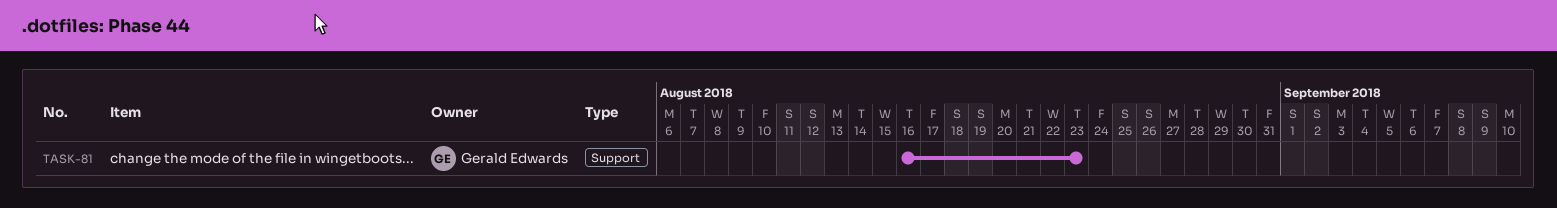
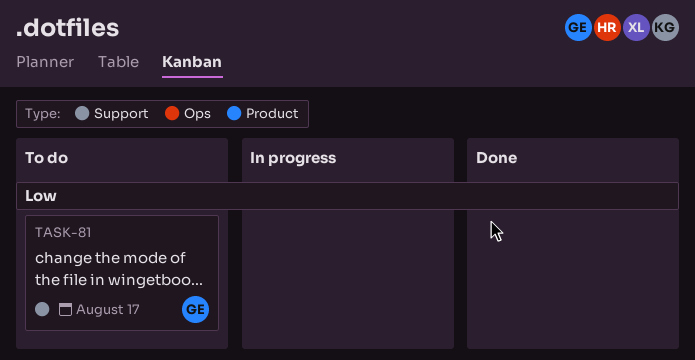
TASK-81, due: Aug 23 -> Aug 17

